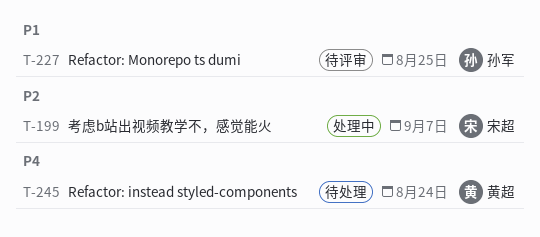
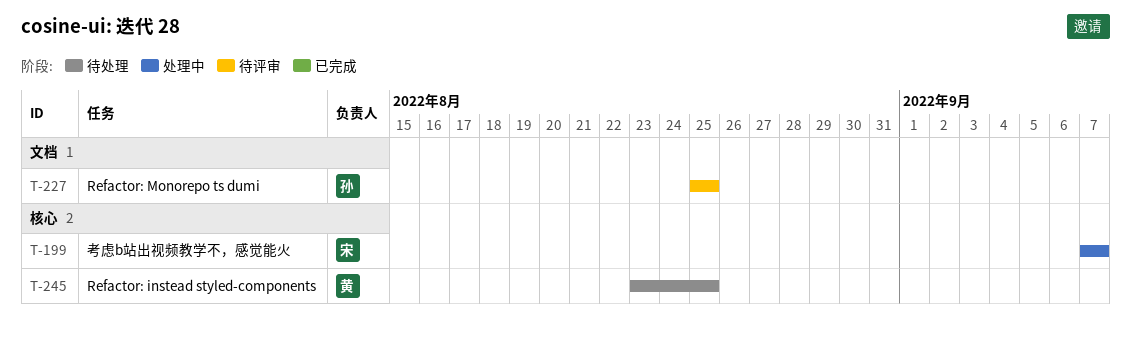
T-245, due: Aug 24 -> Aug 25

